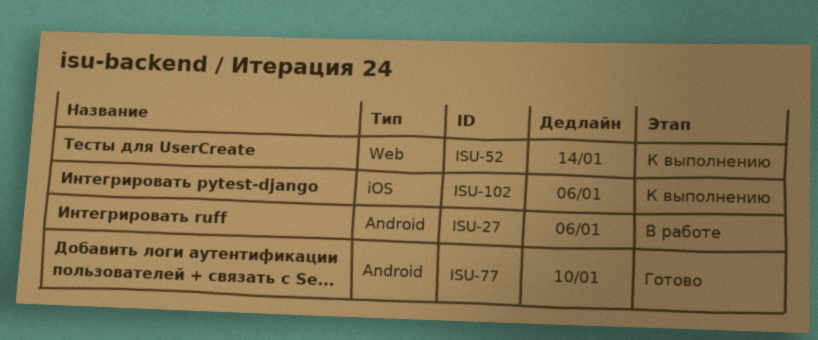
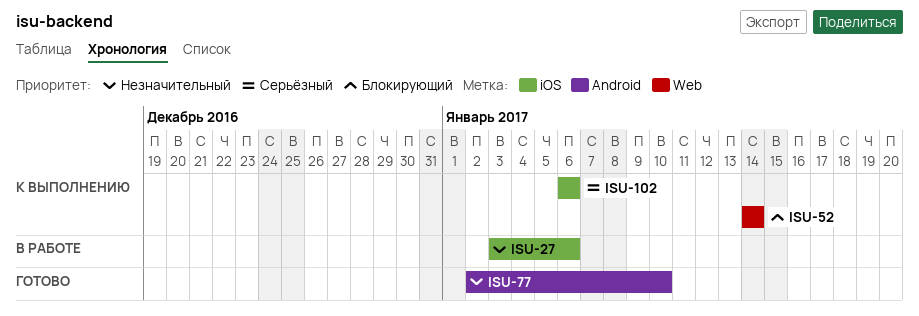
ISU-27, label: Android -> iOS

